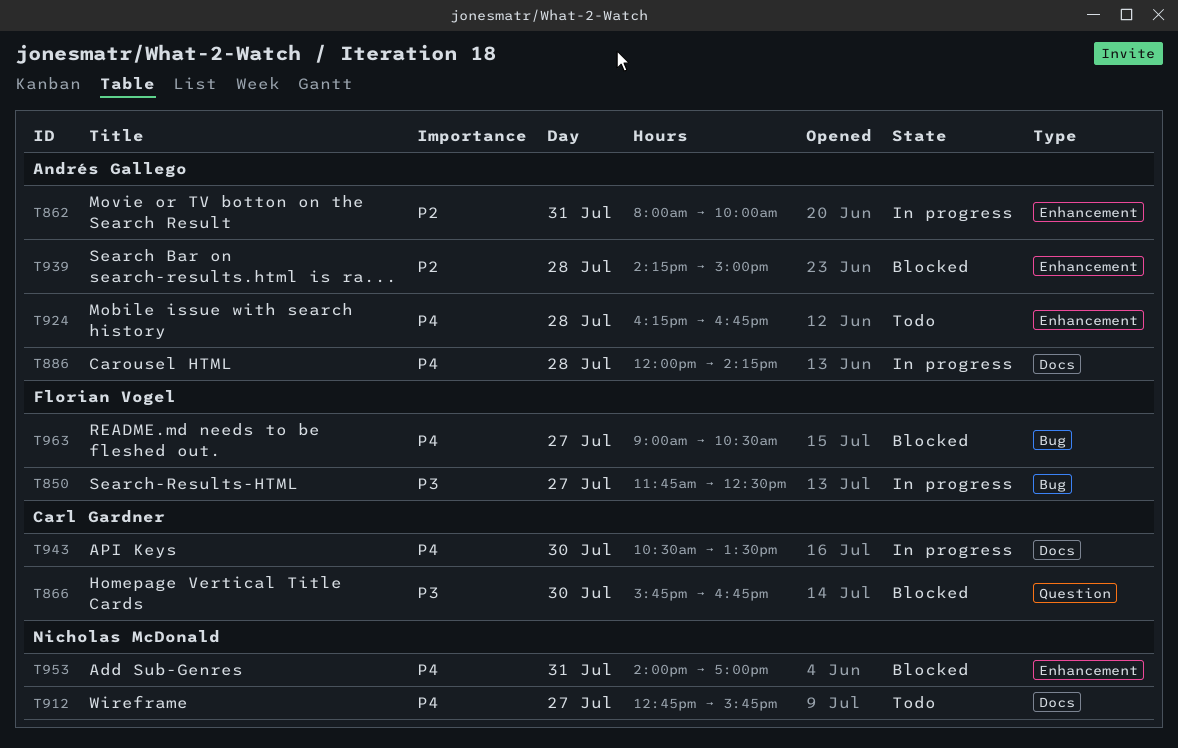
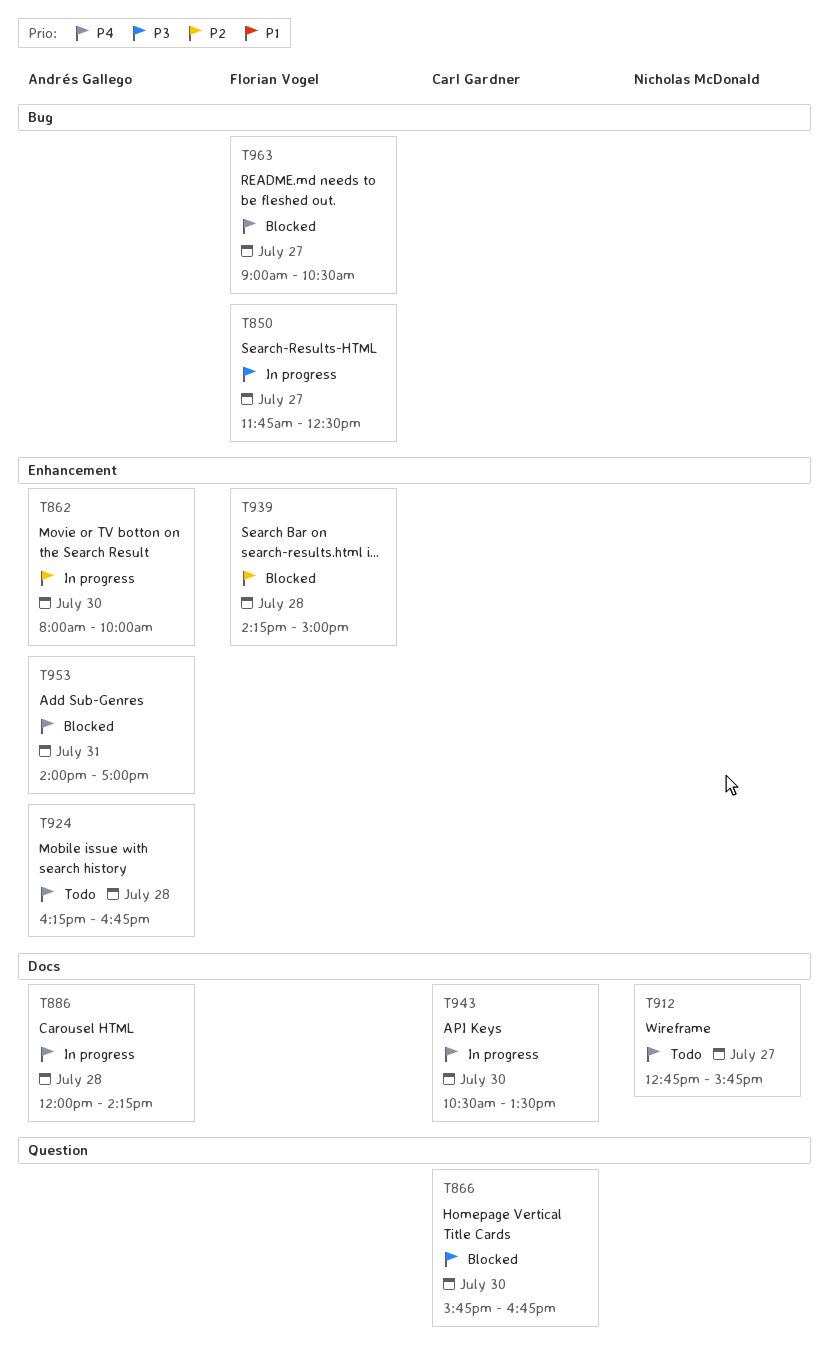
T862, day: Jul 31 -> Jul 30
T939, owner: Andrés Gallego -> Florian Vogel
T953, owner: Nicholas McDonald -> Andrés Gallego

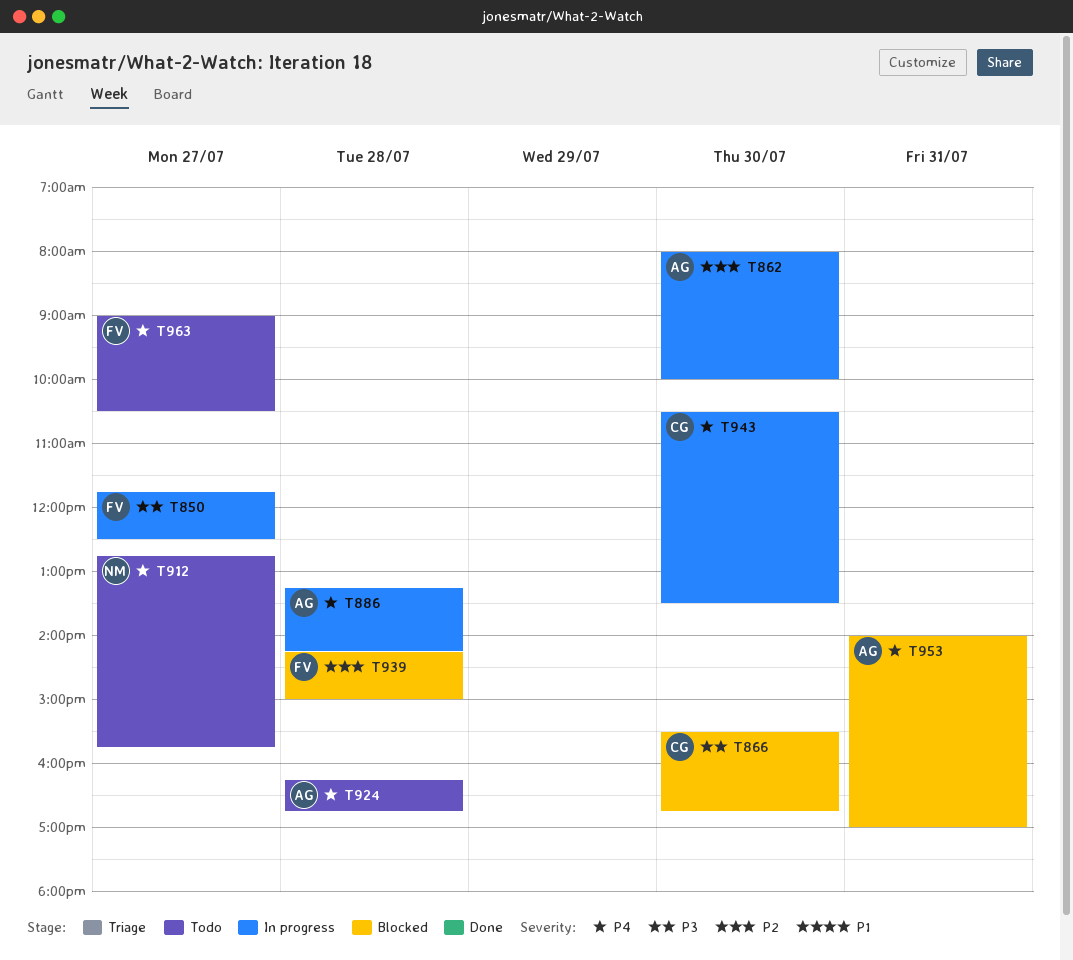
T866, begins: 15:45 -> 15:30
T886, begins: 12:00 -> 13:15
T963, status: Blocked -> Todo

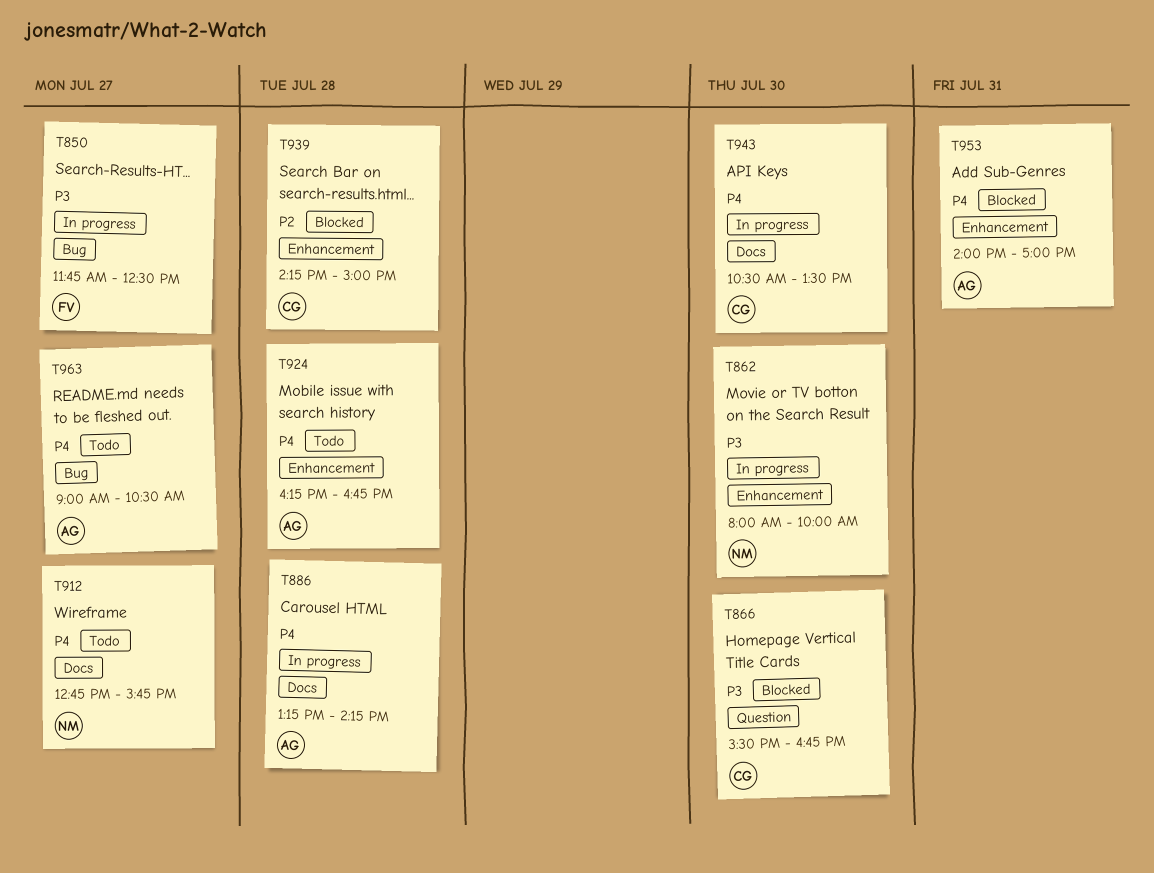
T862, owner: AG -> NM
T862, priority: P2 -> P3
T939, owner: FV -> CG
T963, owner: FV -> AG

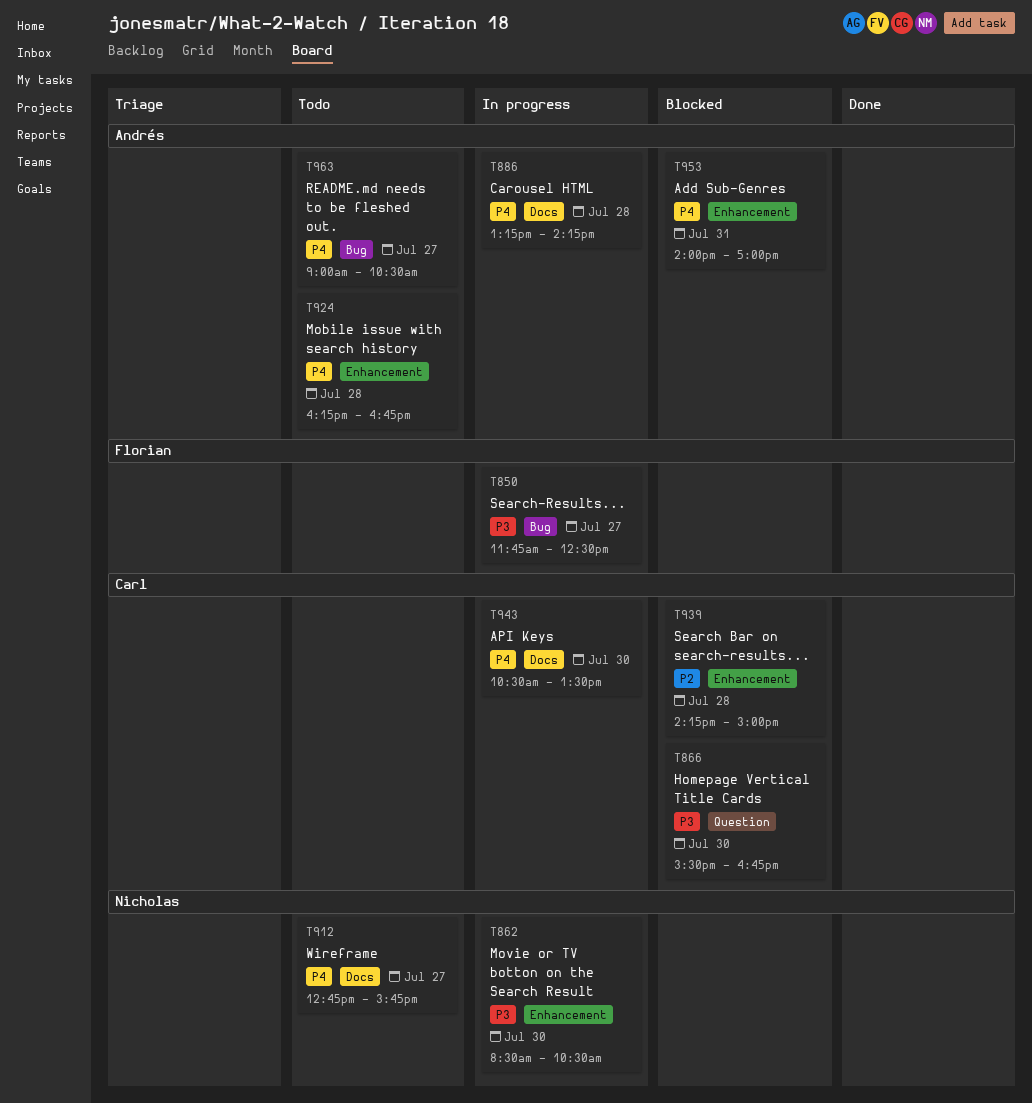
T862, begins: 08:00 -> 08:30
T862, ends: 10:00 -> 10:30

